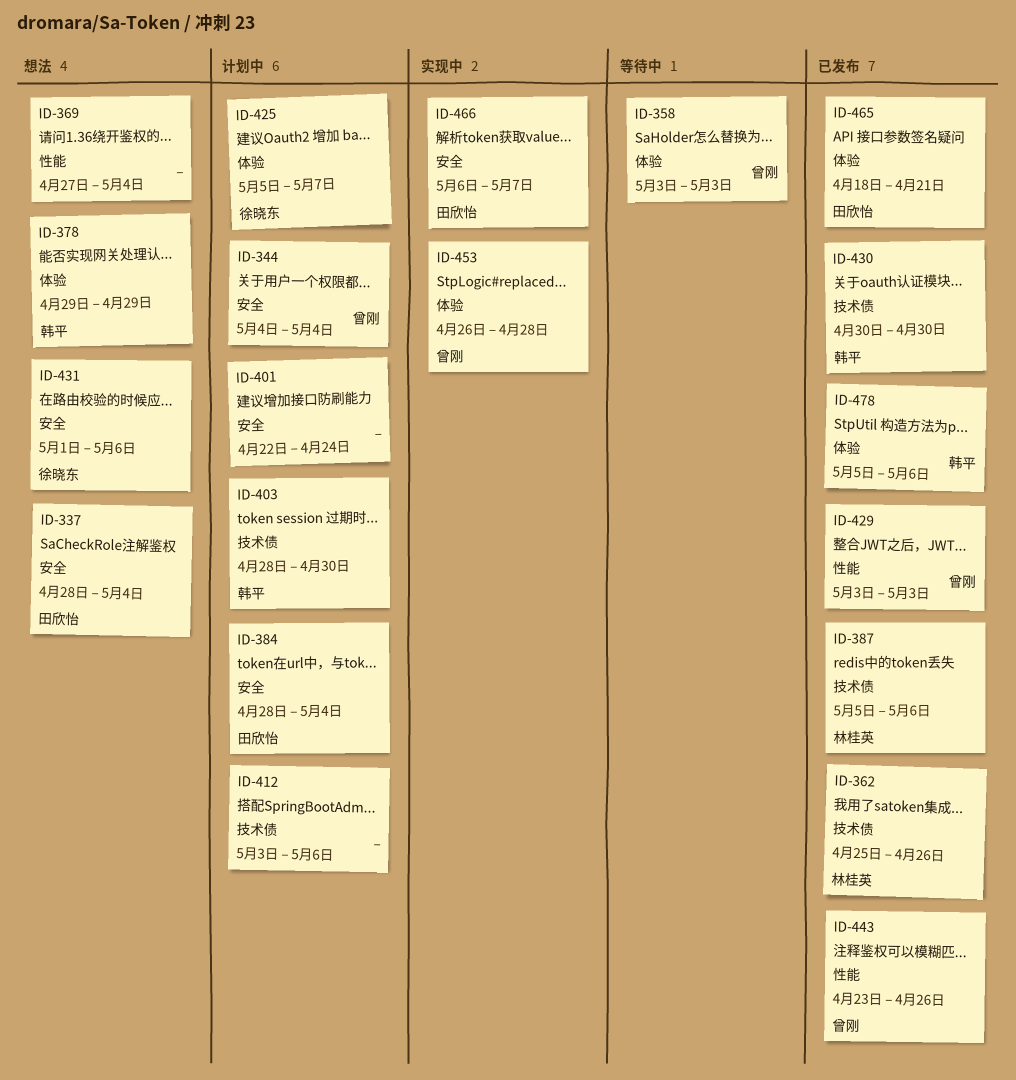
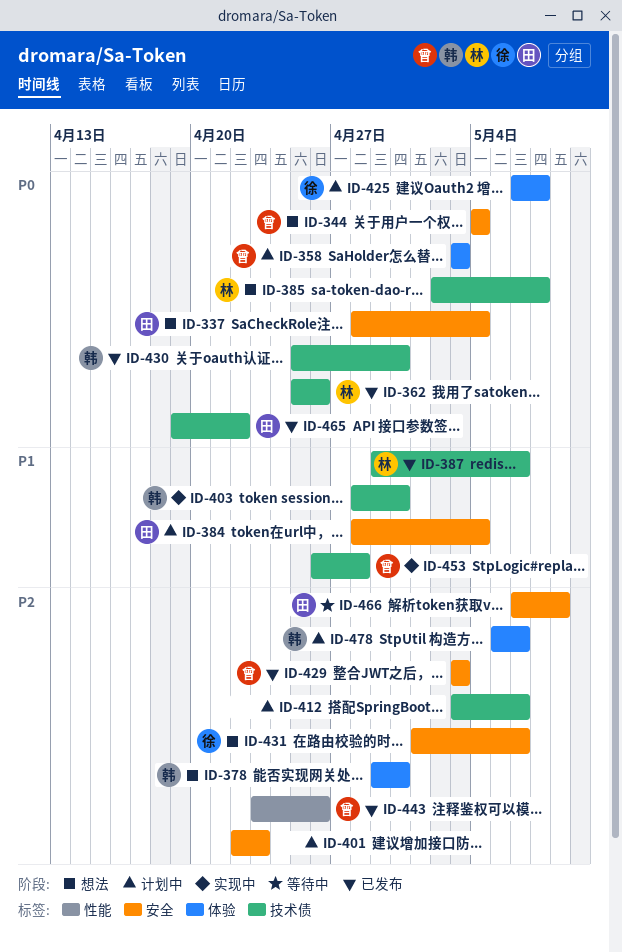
ID-344, status: 计划中 -> 想法
ID-358, status: 等待中 -> 计划中
ID-369: present -> none
ID-378, due: Apr 29 -> Apr 30
ID-385: none -> present
ID-387, start: May 5 -> Apr 29
ID-401, due: Apr 24 -> Apr 23
ID-403, status: 计划中 -> 实现中
ID-425, start: May 5 -> May 6
ID-429, label: 性能 -> 安全
ID-430, start: Apr 30 -> Apr 25
ID-453, label: 体验 -> 技术债
ID-465, label: 体验 -> 技术债
ID-465, start: Apr 18 -> Apr 19
ID-465, due: Apr 21 -> Apr 22
ID-466, status: 实现中 -> 等待中
ID-466, due: May 7 -> May 8
ID-478, status: 已发布 -> 计划中

